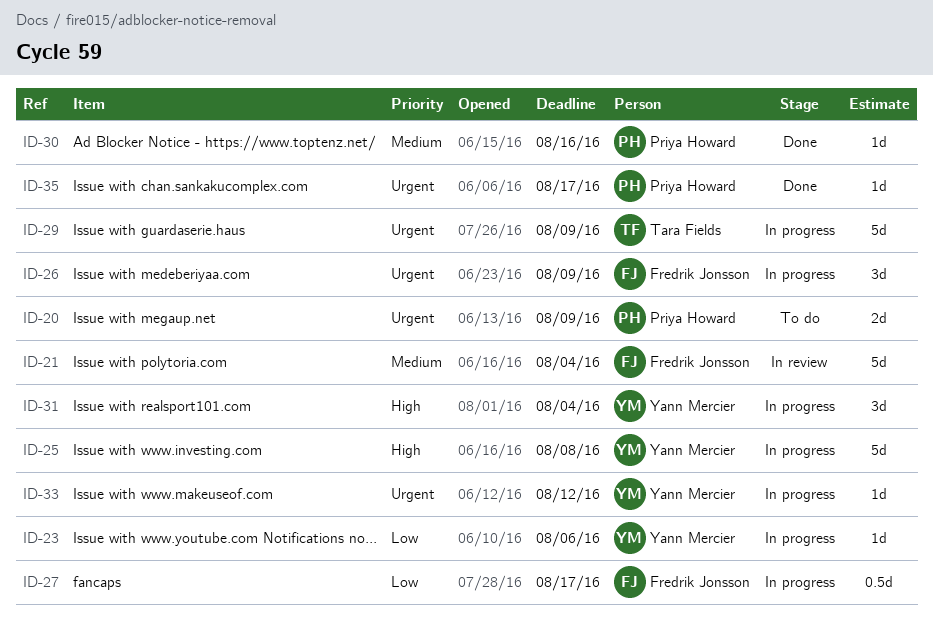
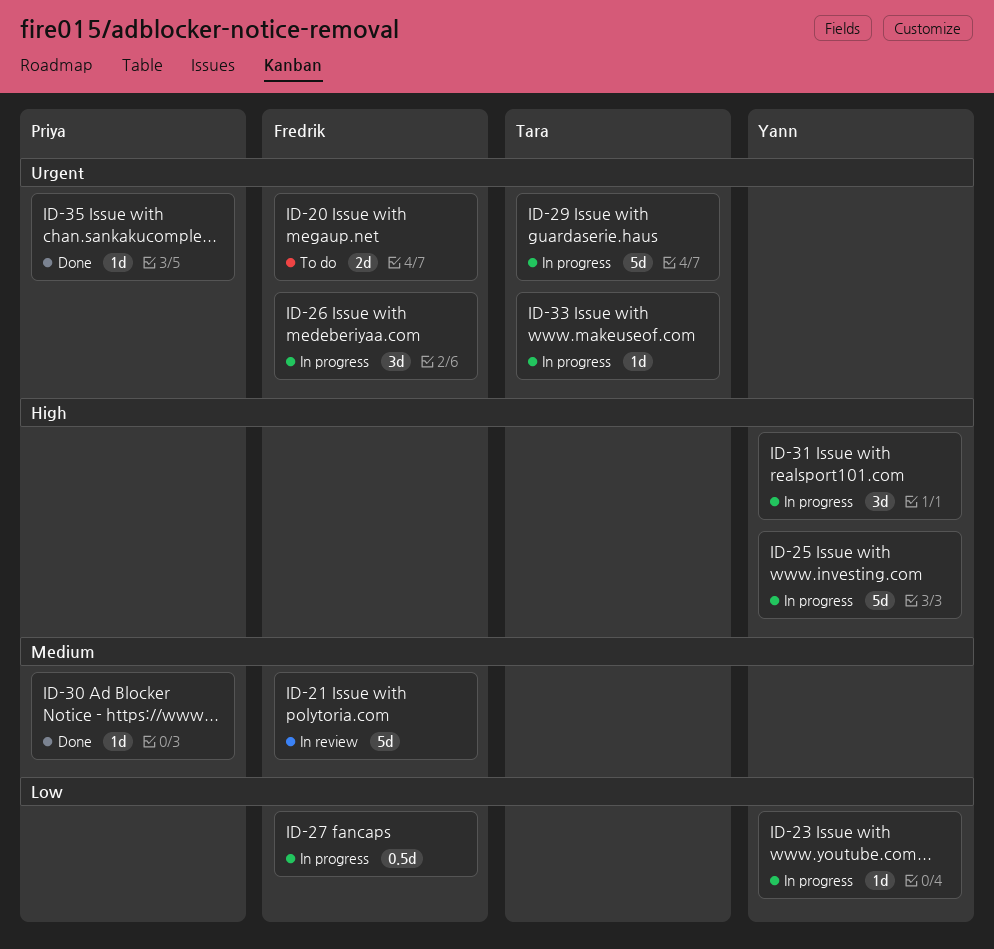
ID-20, owner: Priya Howard -> Fredrik Jonsson
ID-33, owner: Yann Mercier -> Tara Fields

